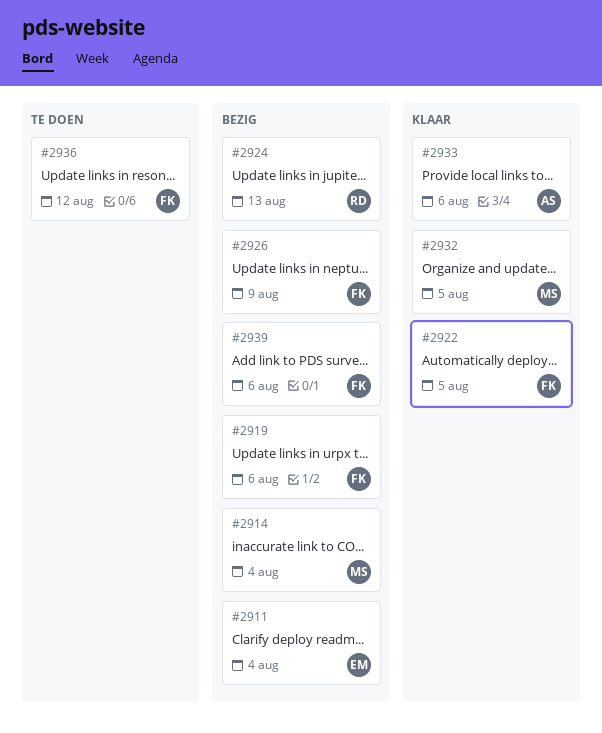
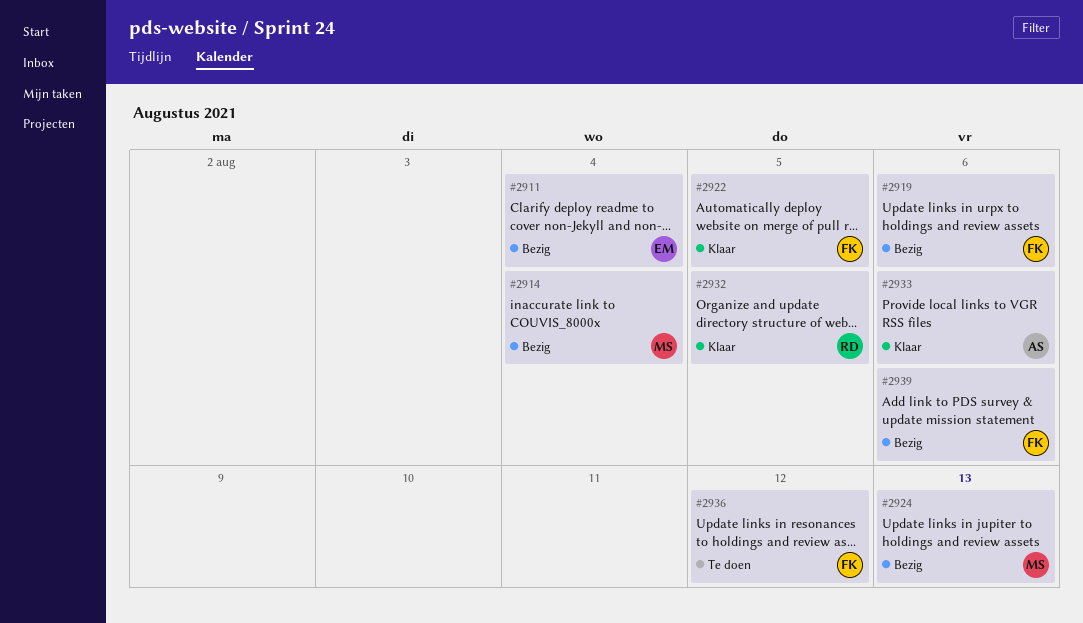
#2924, owner: RD -> MS
#2926: present -> none
#2932, owner: MS -> RD

